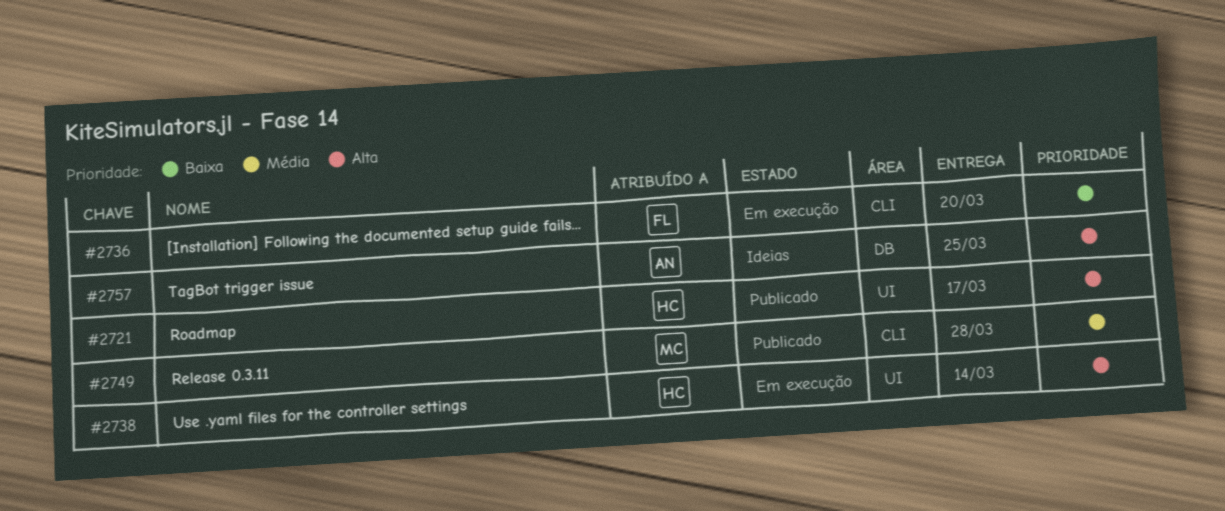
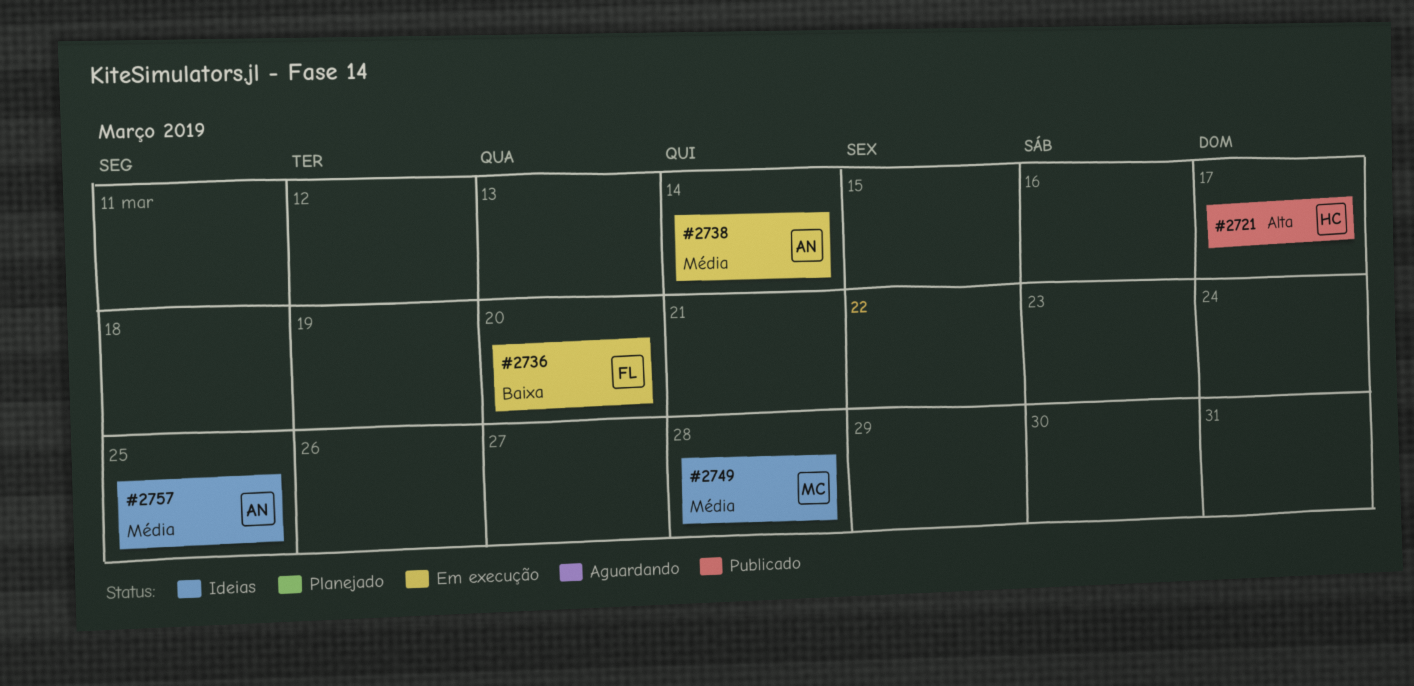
#2738, owner: HC -> AN
#2738, priority: Alta -> Média
#2749, status: Publicado -> Ideias
#2757, priority: Alta -> Média

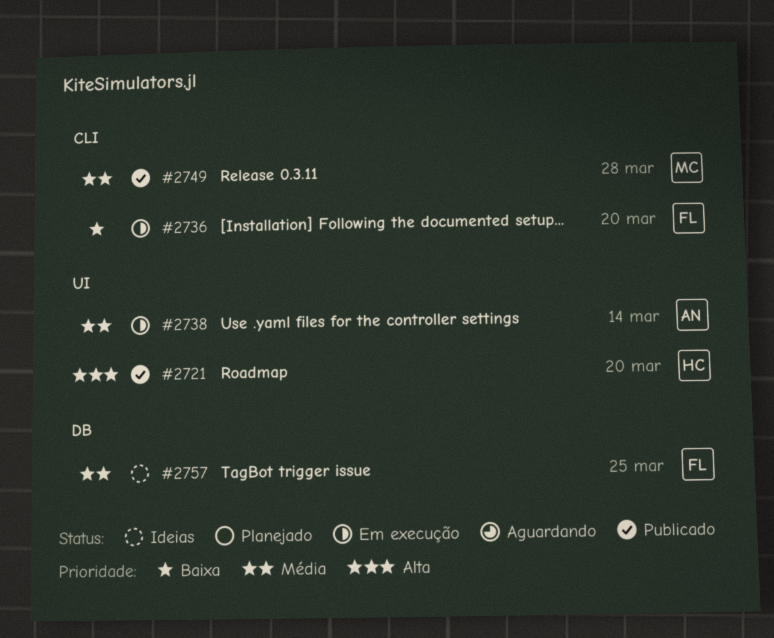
#2721, due: Mar 17 -> Mar 20
#2749, status: Ideias -> Publicado
#2757, owner: AN -> FL

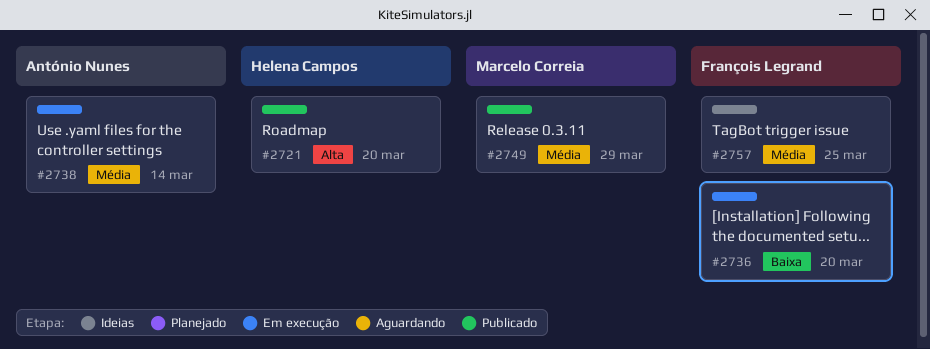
#2749, due: Mar 28 -> Mar 29

